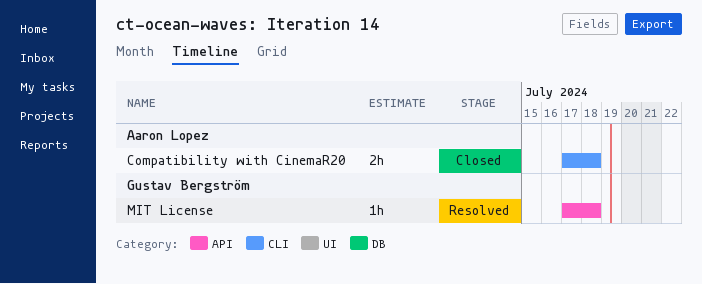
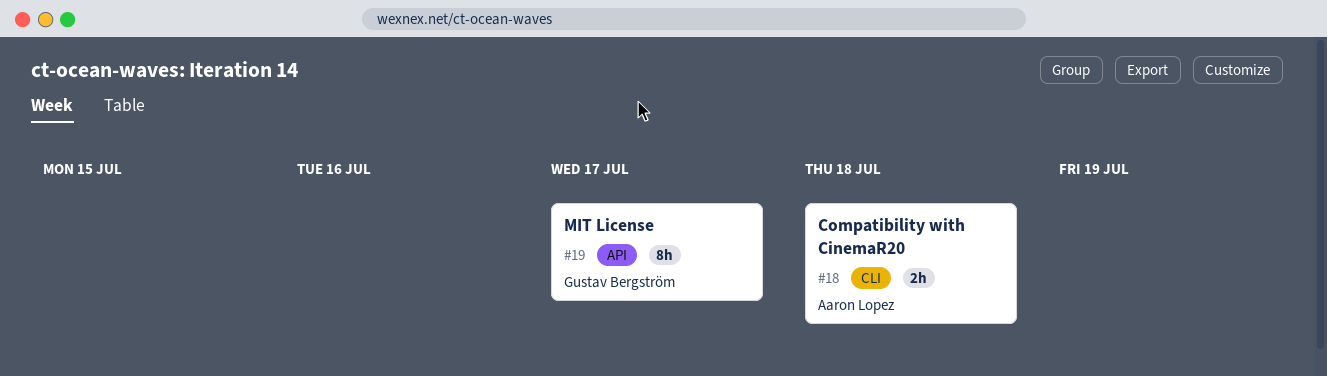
MIT License, estimate: 1h -> 8h
MIT License, due: Jul 18 -> Jul 17

